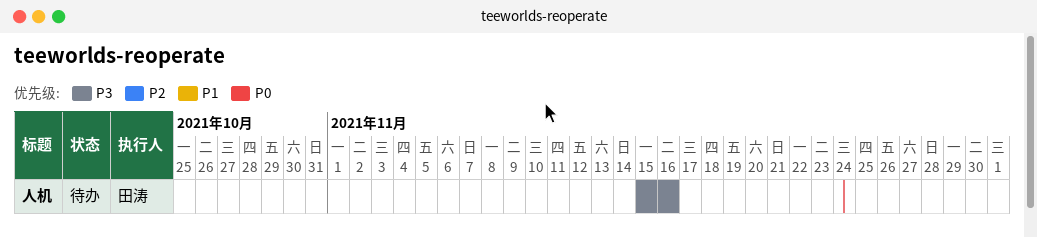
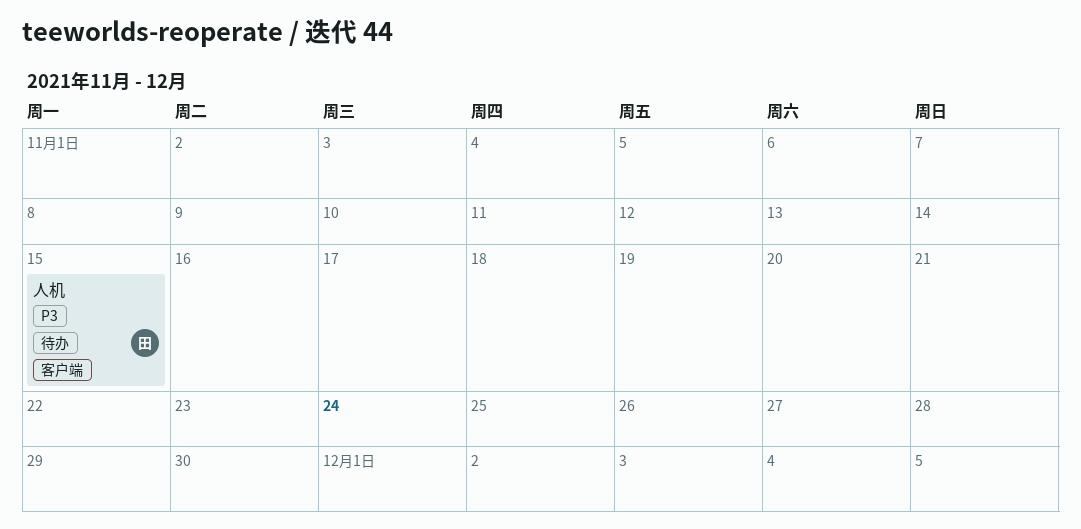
人机, due: Nov 16 -> Nov 15

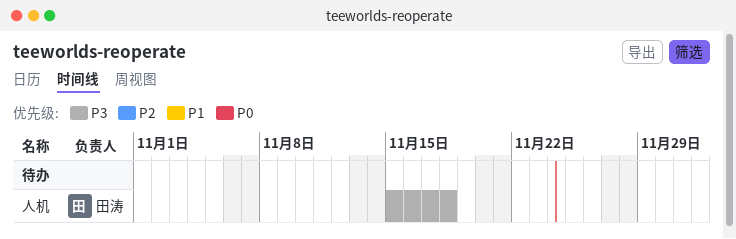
人机, due: Nov 15 -> Nov 18

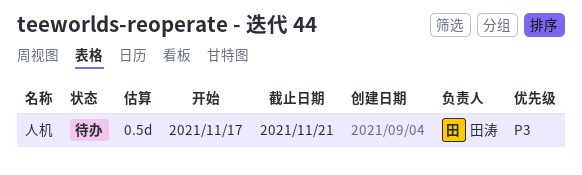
人机, start: Nov 15 -> Nov 17
人机, due: Nov 18 -> Nov 21

